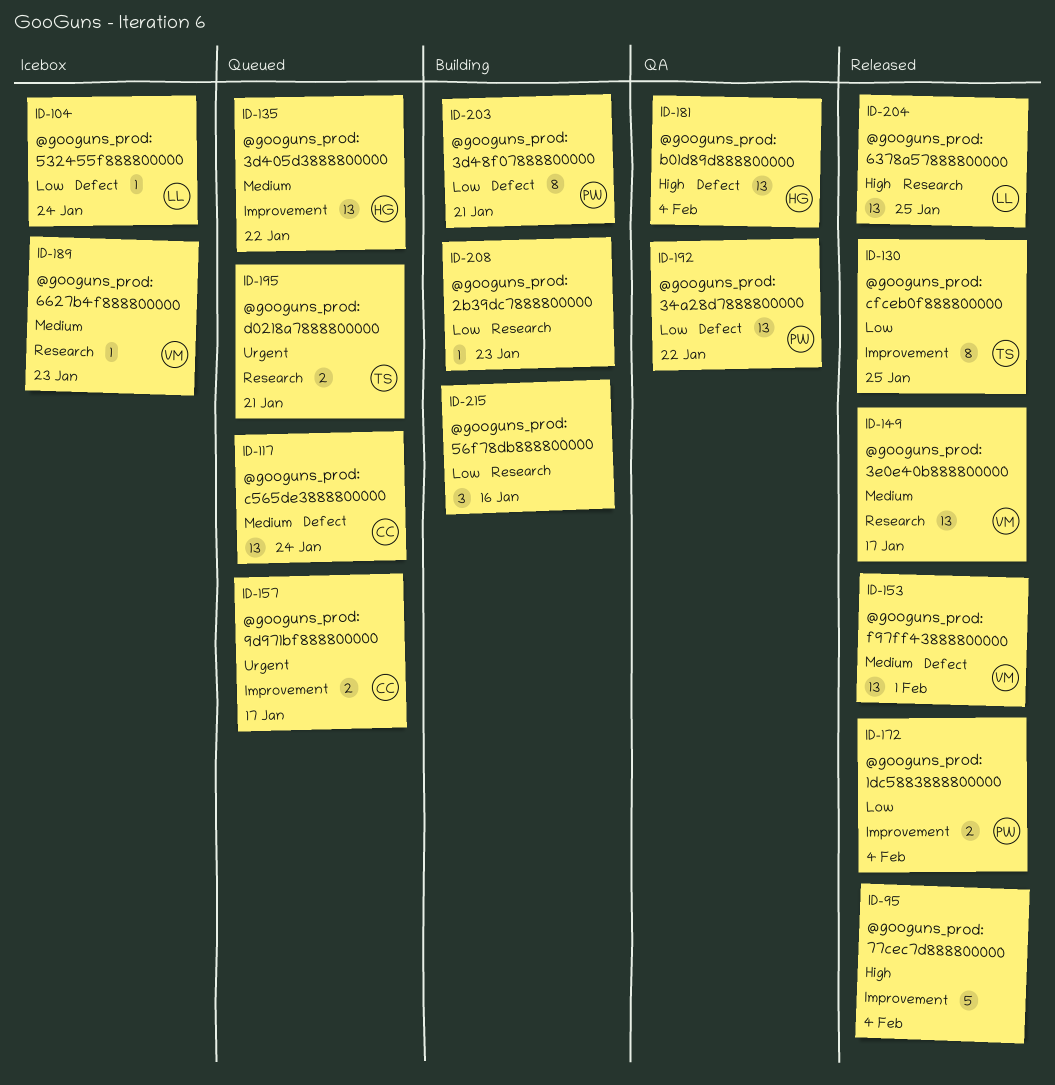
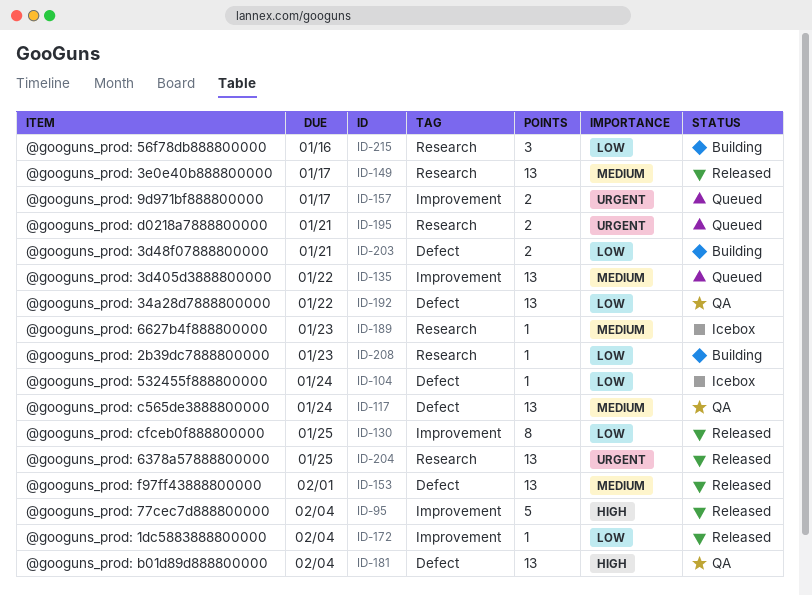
ID-117, status: Queued -> QA
ID-172, estimate: 2 -> 1
ID-203, estimate: 8 -> 2
ID-204, priority: High -> Urgent

